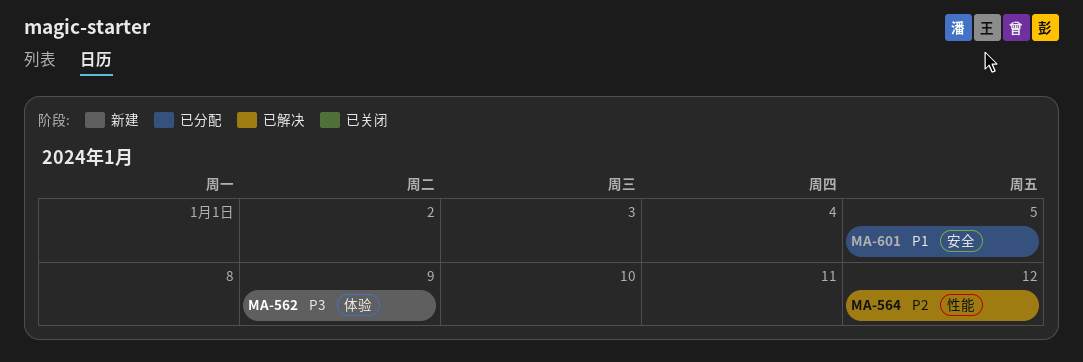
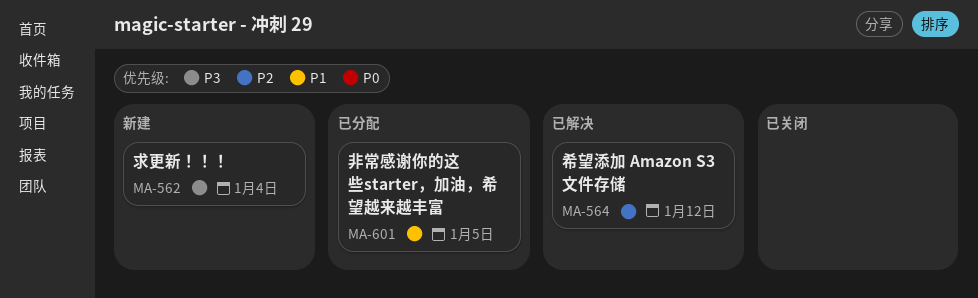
MA-562, due: Jan 9 -> Jan 4

